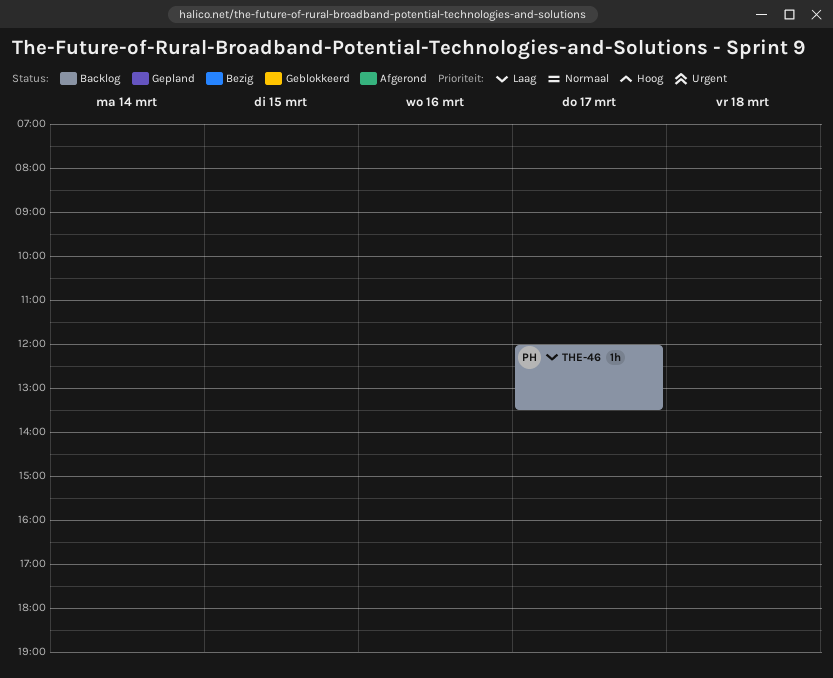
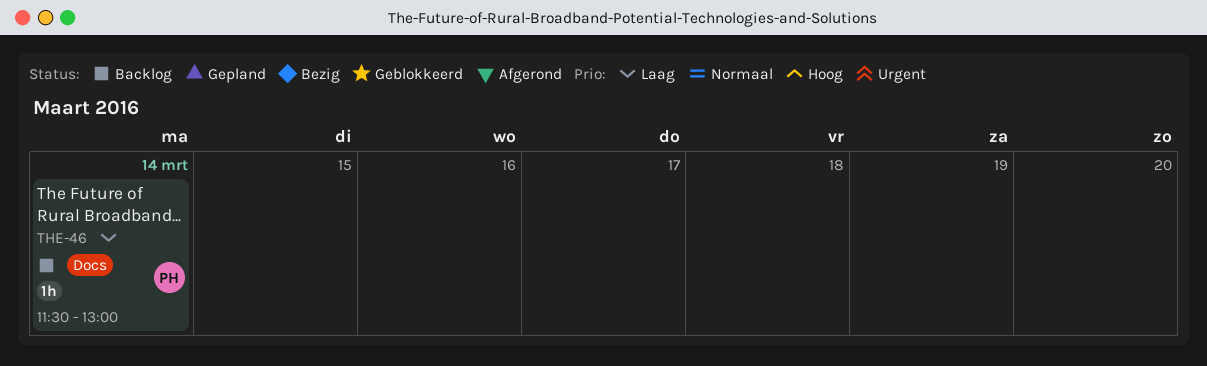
THE-46, day: Mar 17 -> Mar 14
THE-46, begins: 12:00 -> 11:30
THE-46, ends: 13:30 -> 13:00

